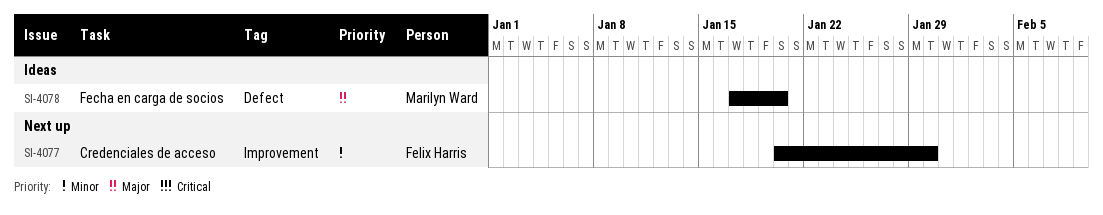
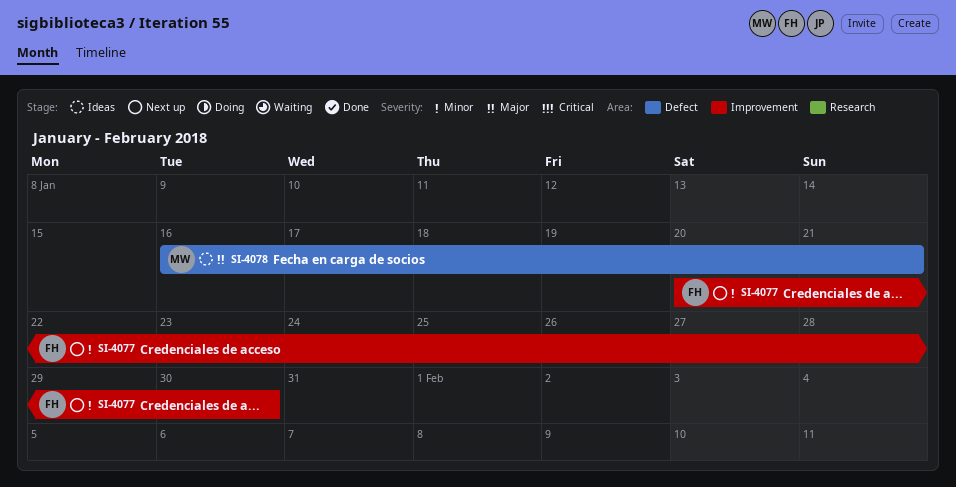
SI-4078, start: Jan 17 -> Jan 16
SI-4078, due: Jan 20 -> Jan 21

